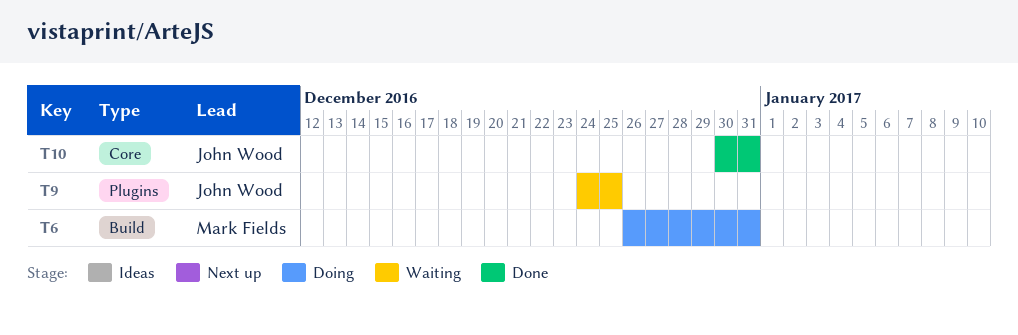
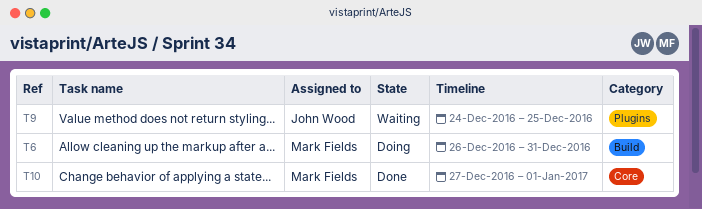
T10, owner: John Wood -> Mark Fields
T10, start: Dec 30 -> Dec 27
T10, due: Dec 31 -> Jan 1

